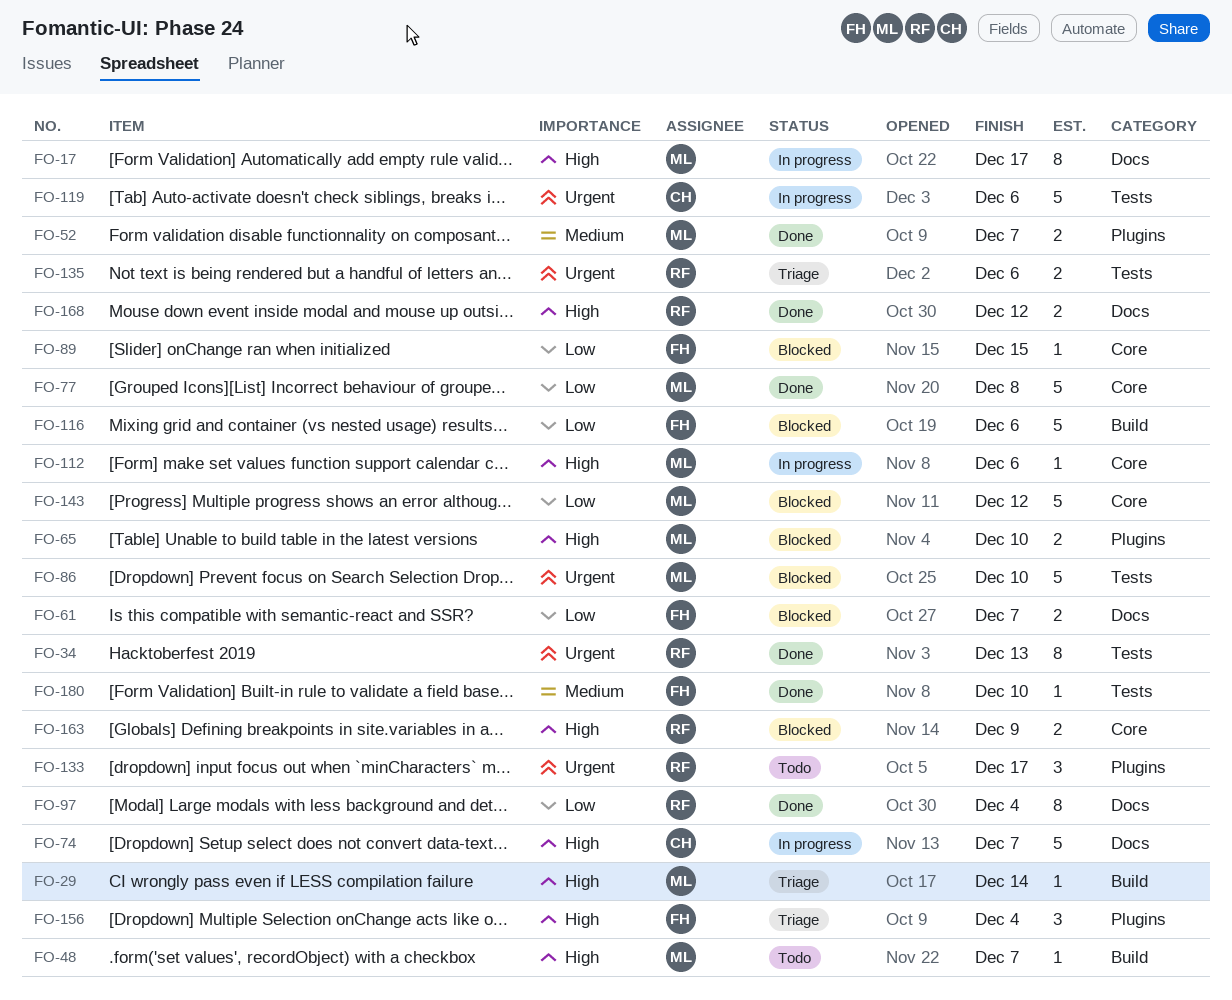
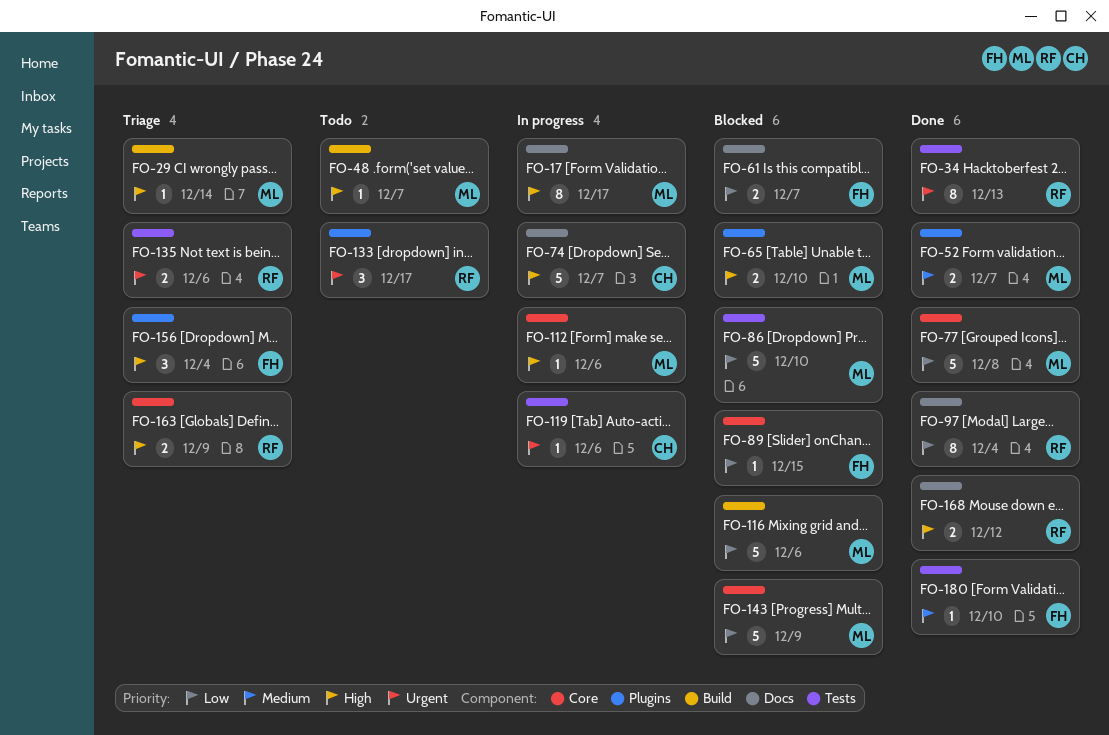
FO-86, priority: Urgent -> Low
FO-116, owner: FH -> ML
FO-119, estimate: 5 -> 1
FO-143, due: Dec 12 -> Dec 9
FO-163, status: Blocked -> Triage

